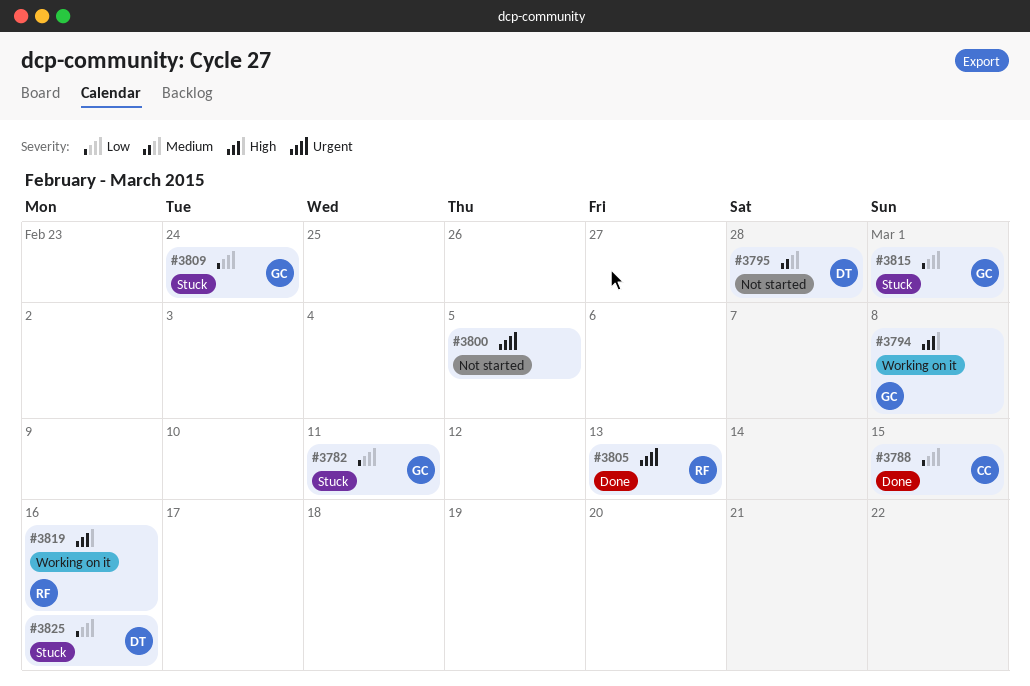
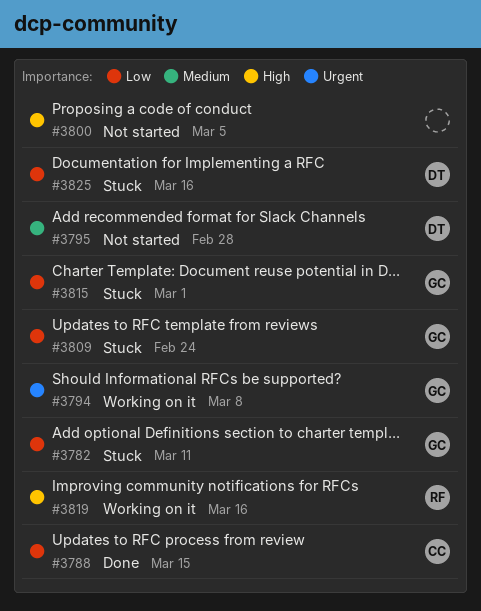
#3794, priority: High -> Urgent
#3800, priority: Urgent -> High
#3805: present -> none

